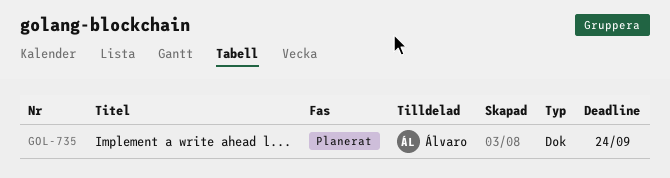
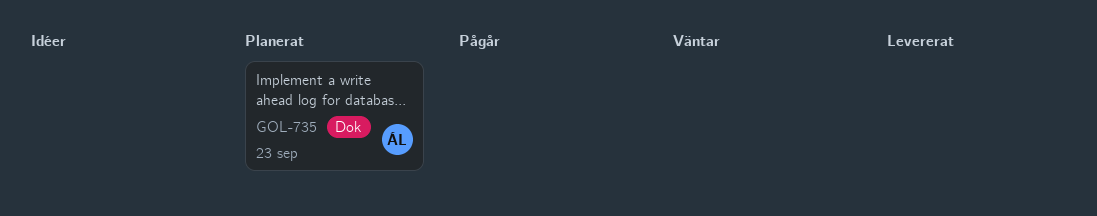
GOL-735, due: Sep 24 -> Sep 23

